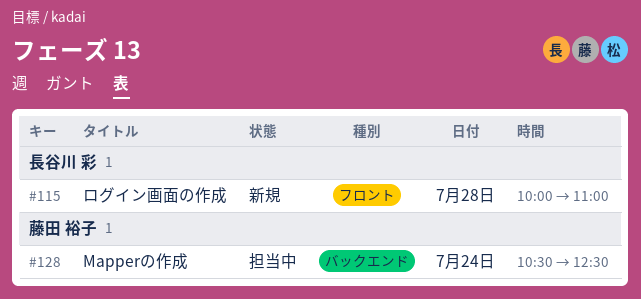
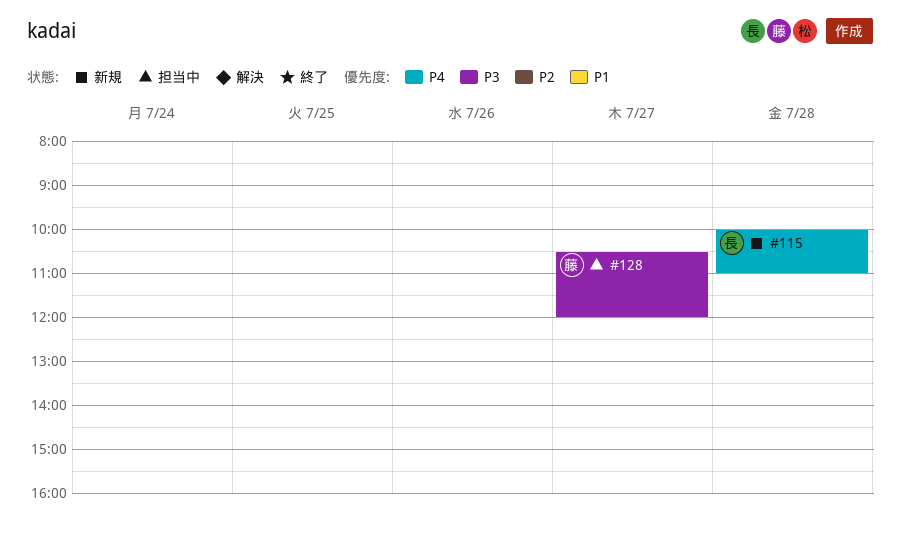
#128, day: Jul 24 -> Jul 27
#128, ends: 12:30 -> 12:00

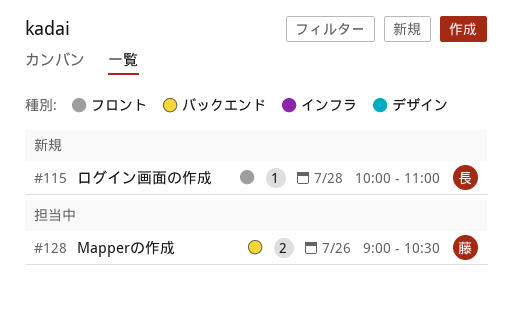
#128, day: Jul 27 -> Jul 26
#128, begins: 10:30 -> 09:00
#128, ends: 12:00 -> 10:30

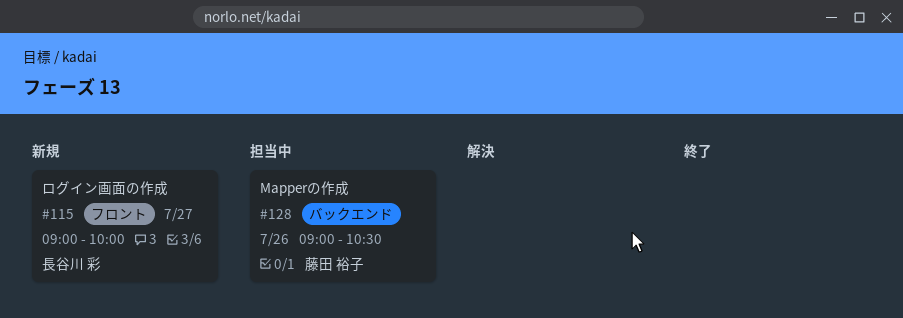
#115, day: Jul 28 -> Jul 27
#115, begins: 10:00 -> 09:00
#115, ends: 11:00 -> 10:00

